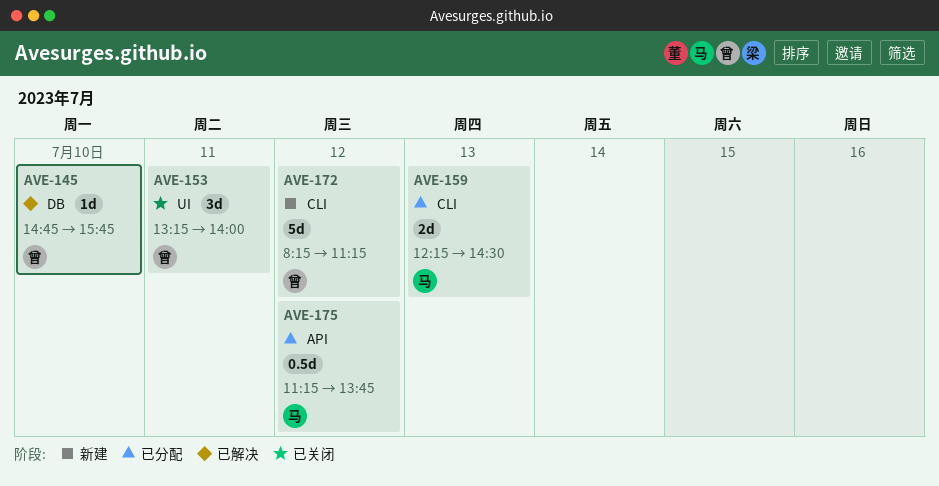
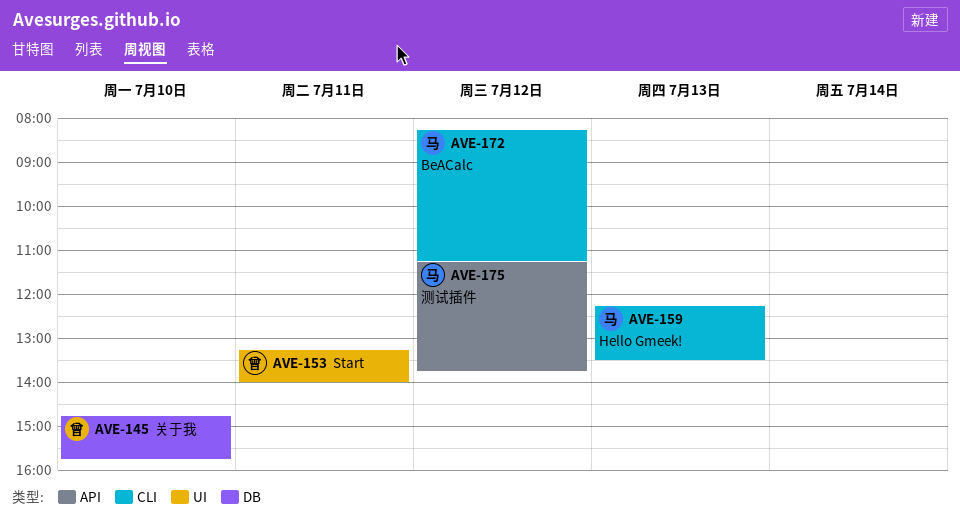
AVE-159, ends: 14:30 -> 13:30
AVE-172, owner: 曾 -> 马

